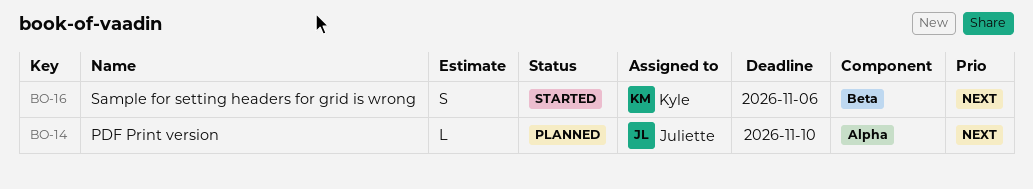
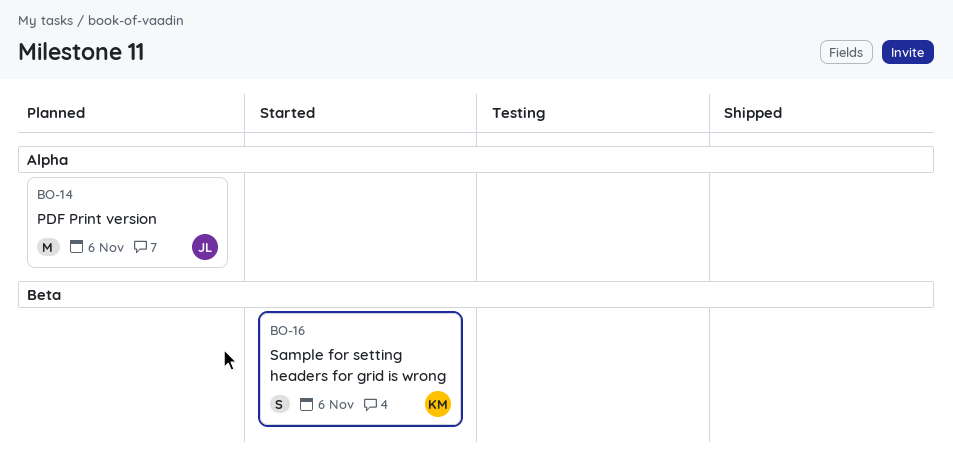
BO-14, estimate: L -> M
BO-14, due: Nov 10 -> Nov 6

